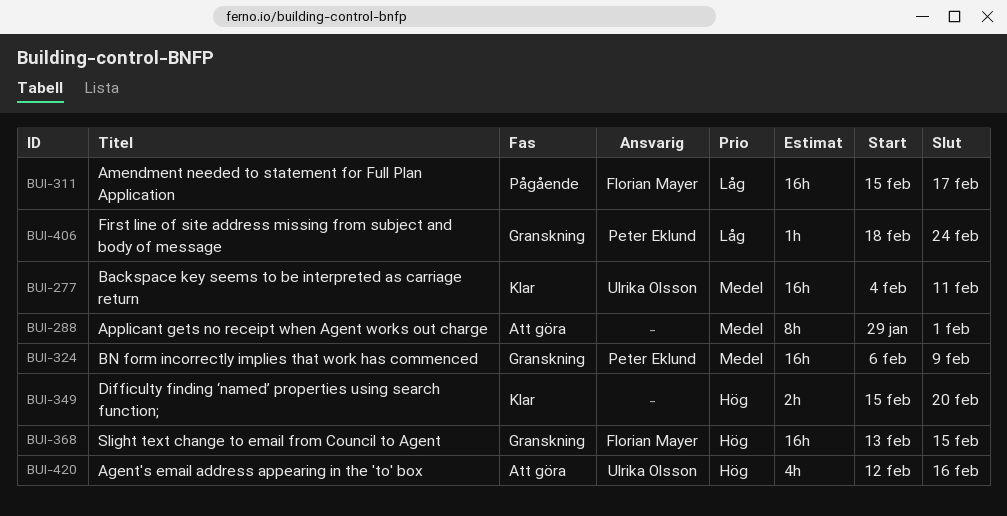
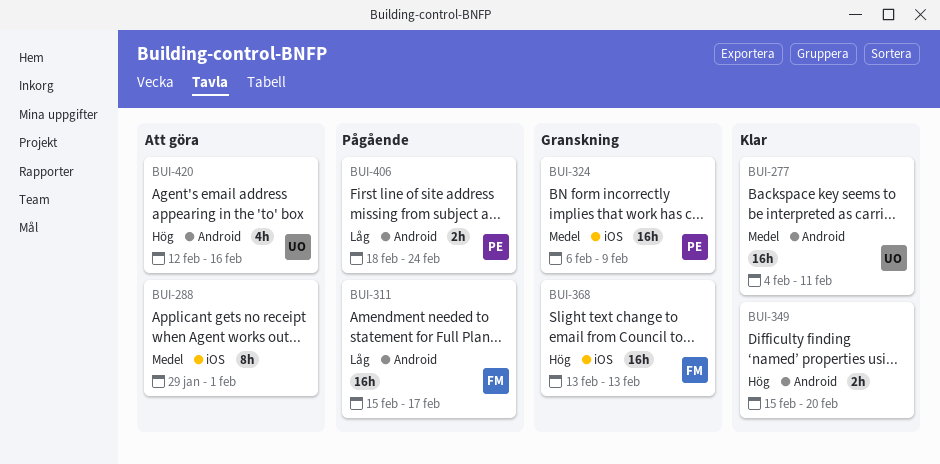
BUI-368, due: Feb 15 -> Feb 13
BUI-406, status: Granskning -> Pågående
BUI-406, estimate: 1h -> 2h

